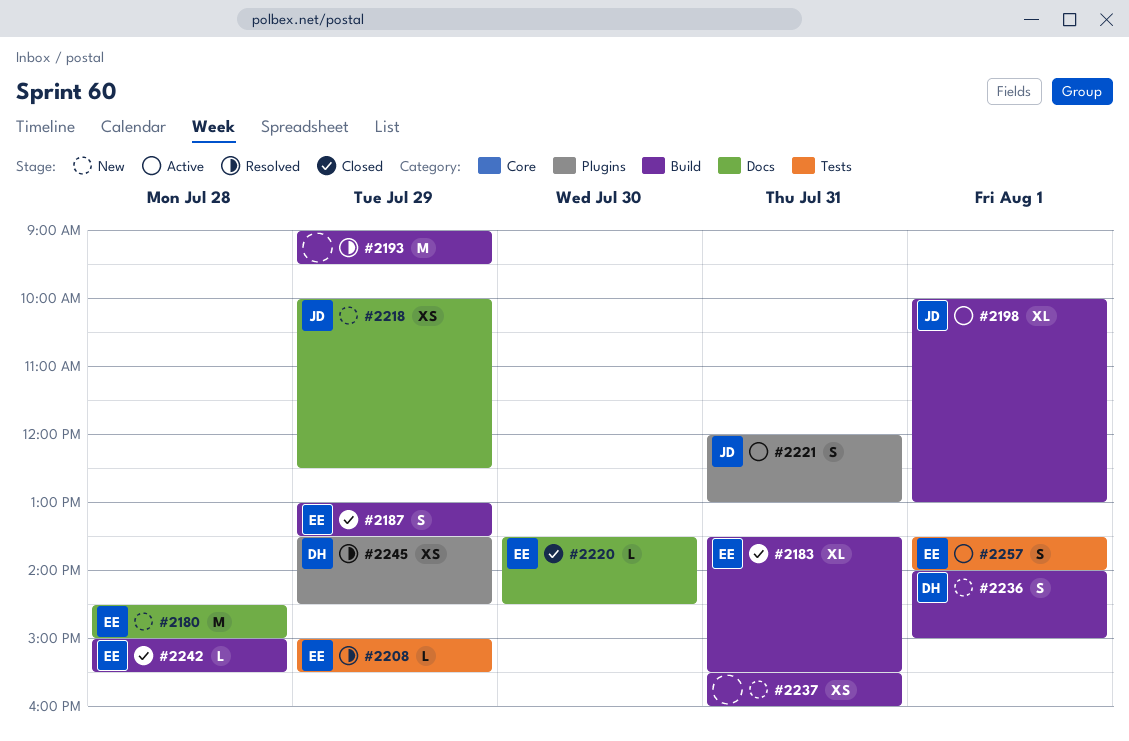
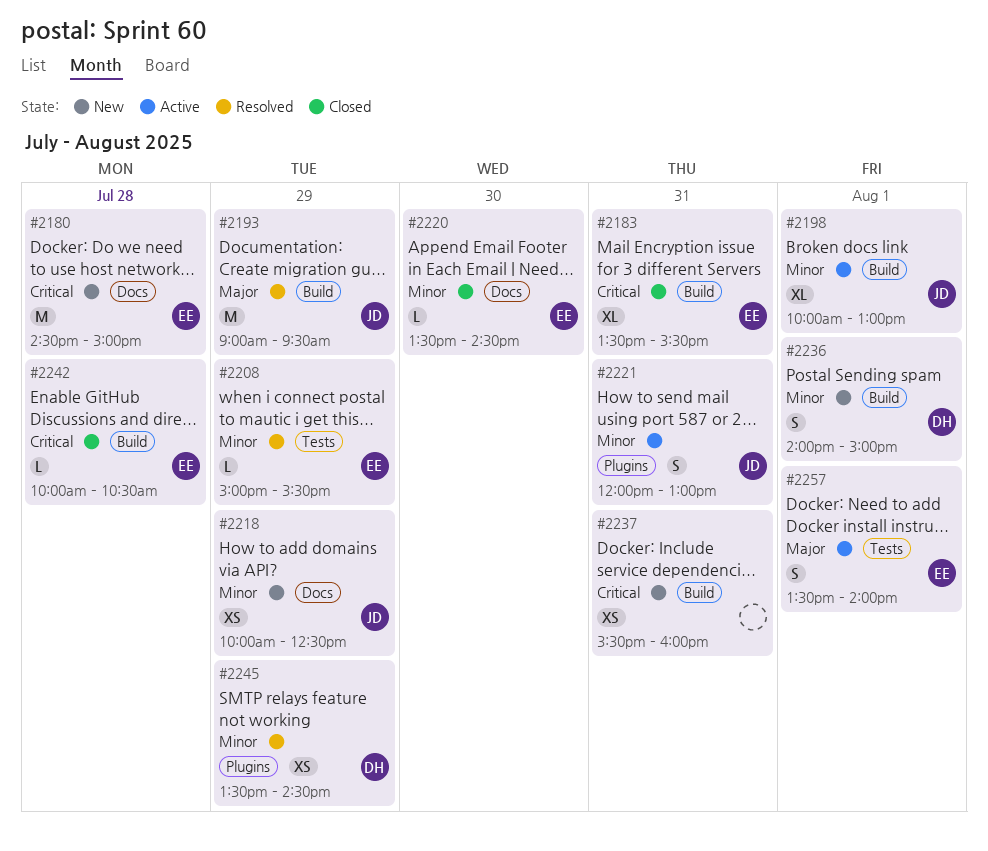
#2187: present -> none
#2193, owner: none -> JD
#2242, begins: 15:00 -> 10:00
#2242, ends: 15:30 -> 10:30

